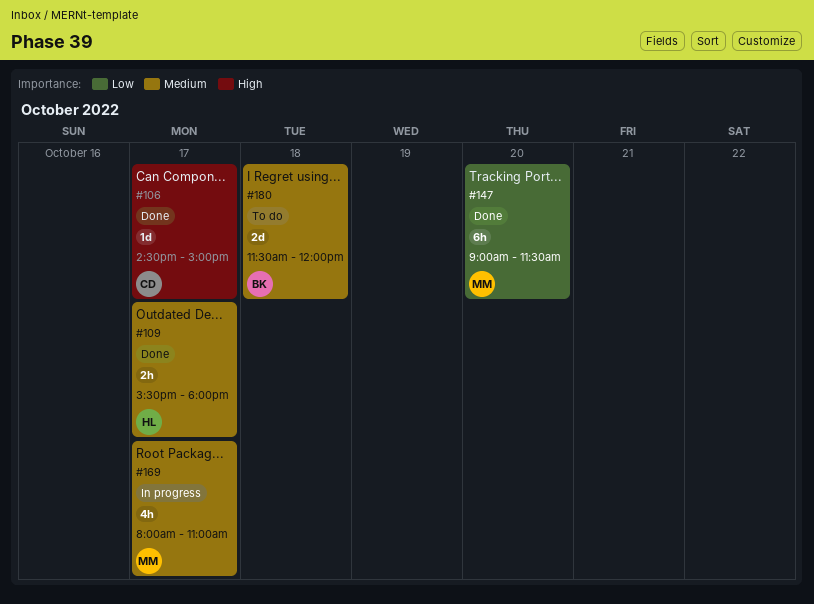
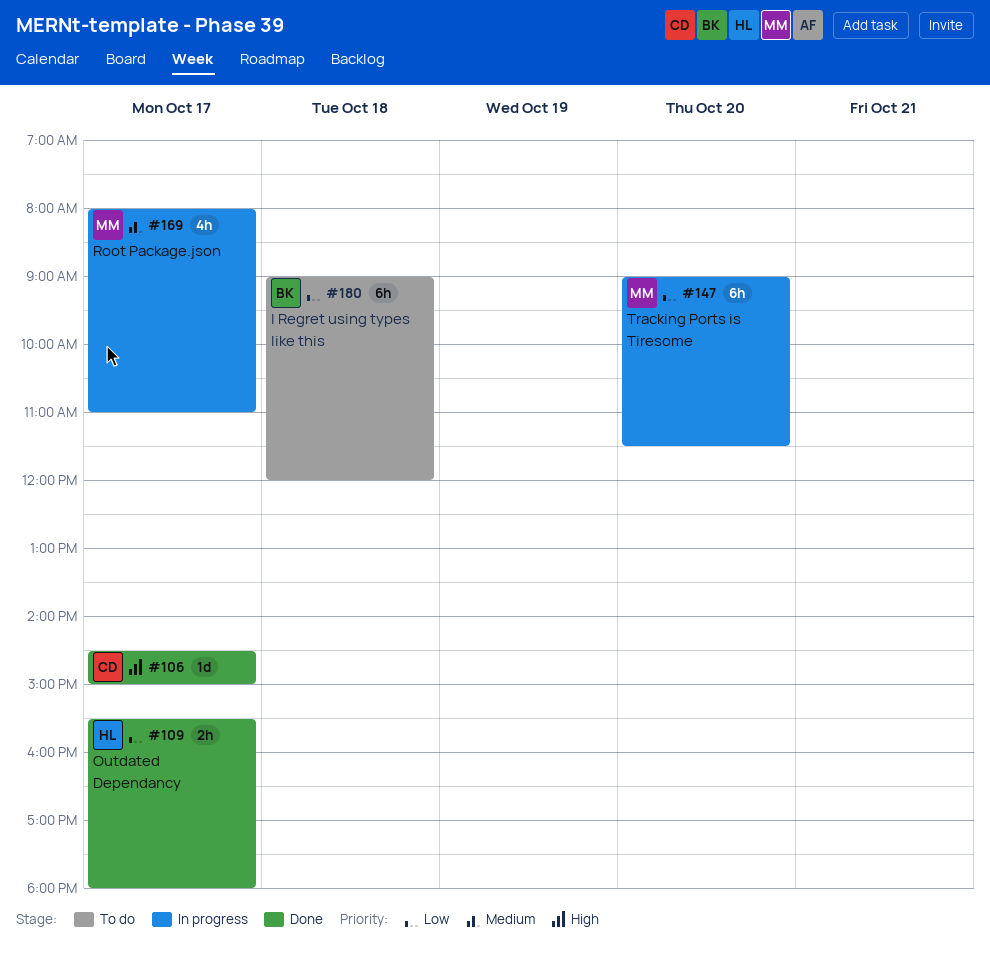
#109, priority: Medium -> Low
#147, status: Done -> In progress
#180, priority: Medium -> Low
#180, estimate: 2d -> 6h
#180, begins: 11:30 -> 09:00

